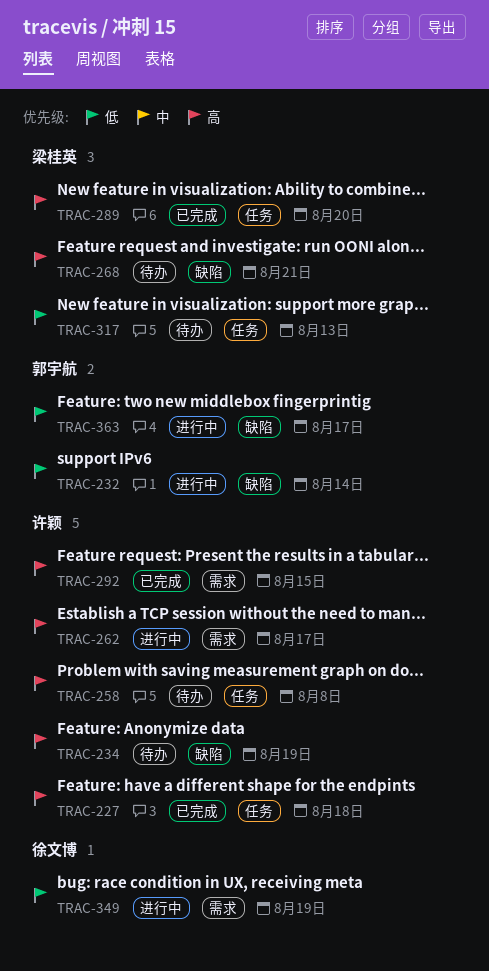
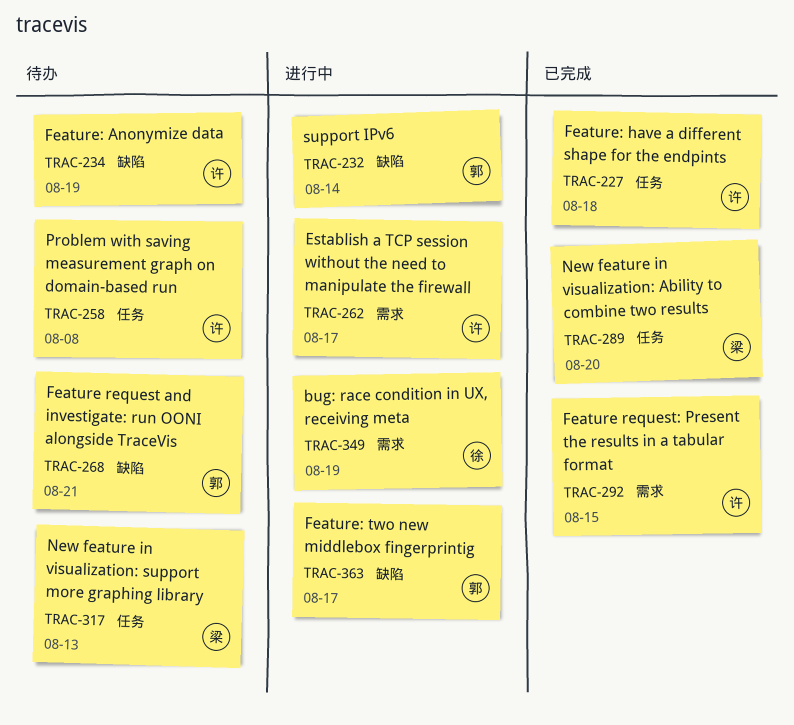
TRAC-268, owner: 梁桂英 -> 郭宇航

